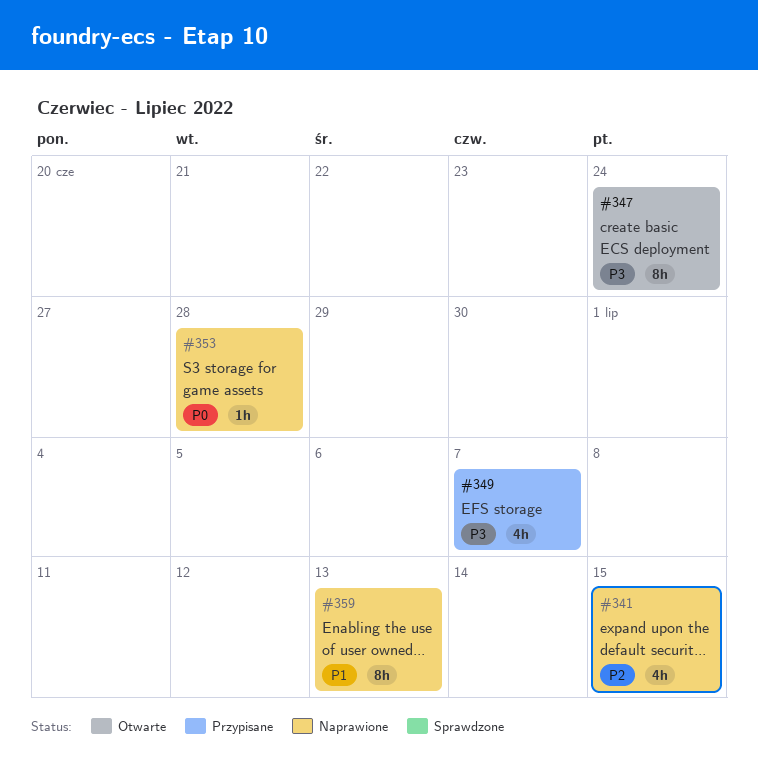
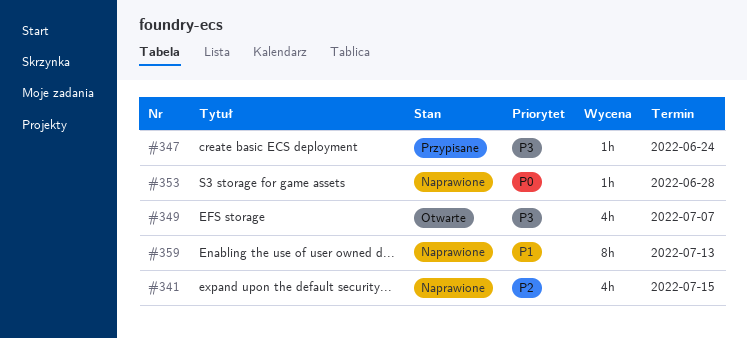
#347, status: Otwarte -> Przypisane
#347, estimate: 8h -> 1h
#349, status: Przypisane -> Otwarte

